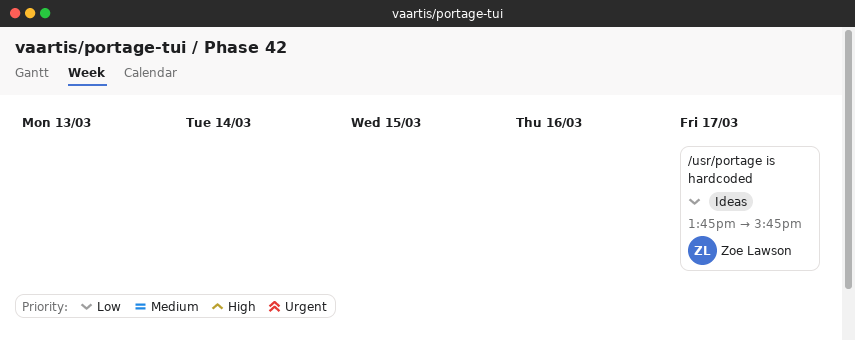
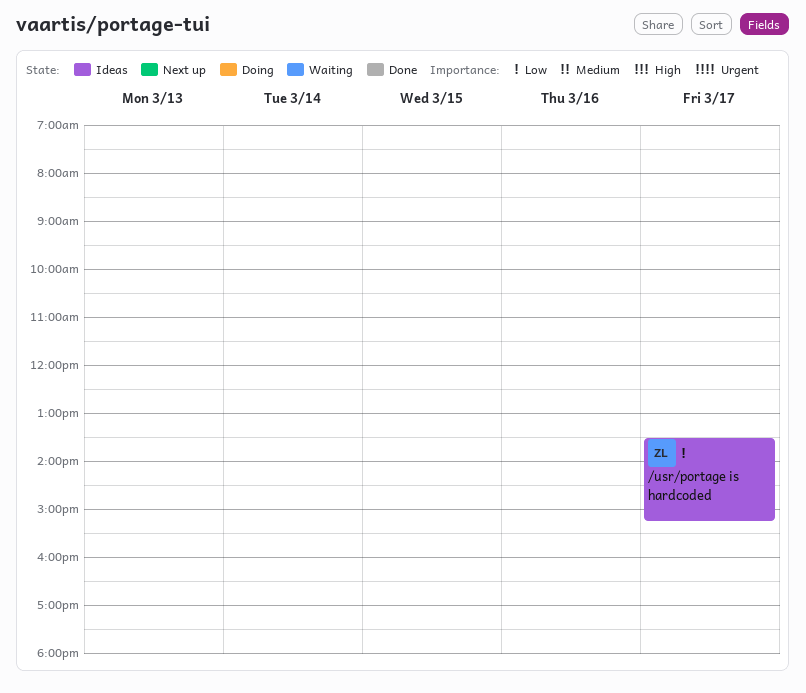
/usr/portage is hardcoded, begins: 13:45 -> 13:30
/usr/portage is hardcoded, ends: 15:45 -> 15:15

